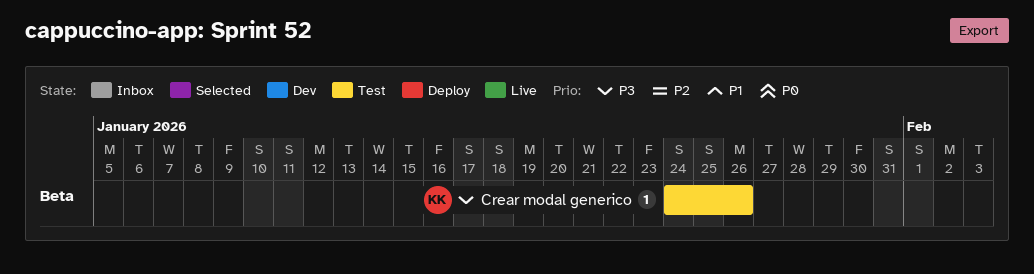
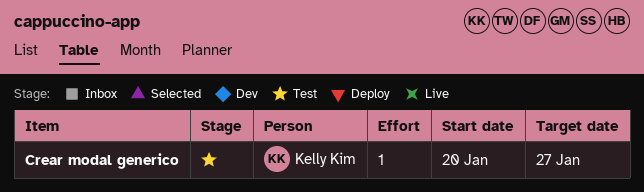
Crear modal generico, start: Jan 24 -> Jan 20
Crear modal generico, due: Jan 26 -> Jan 27

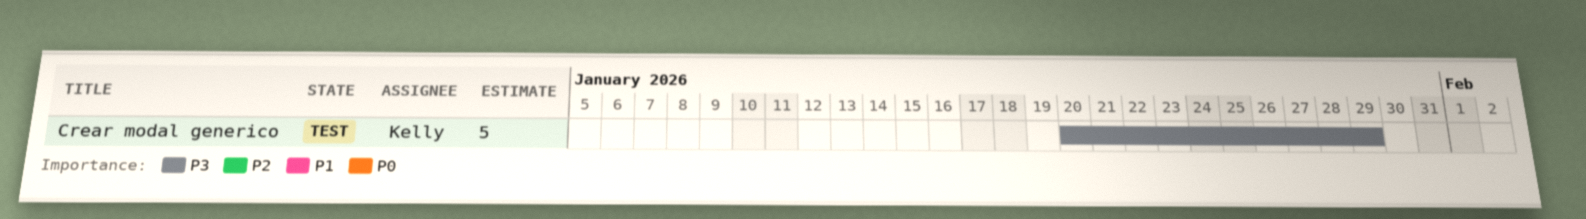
Crear modal generico, estimate: 1 -> 5
Crear modal generico, due: Jan 27 -> Jan 29

